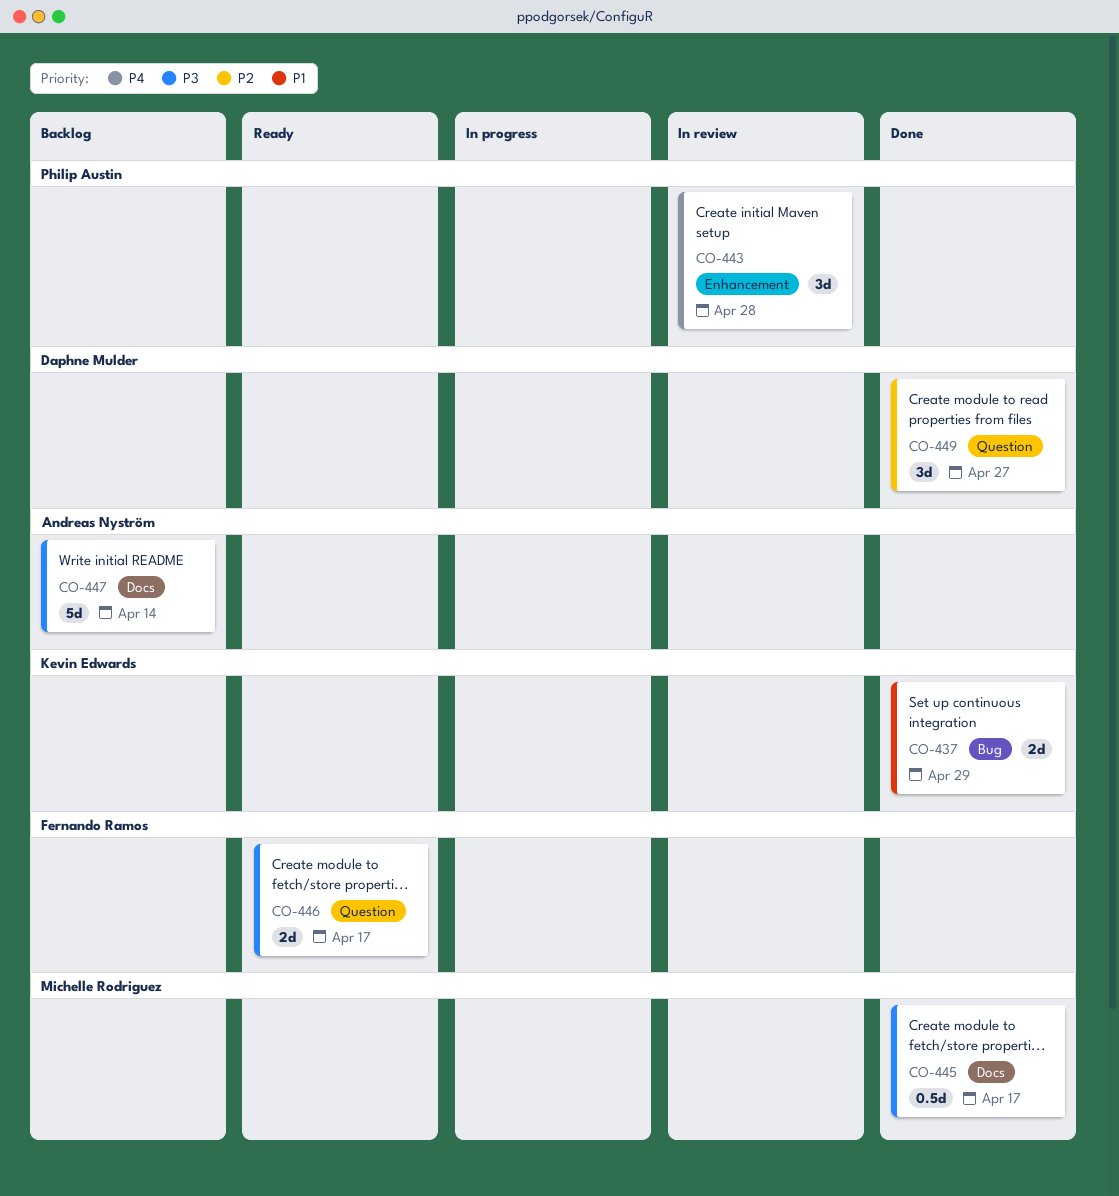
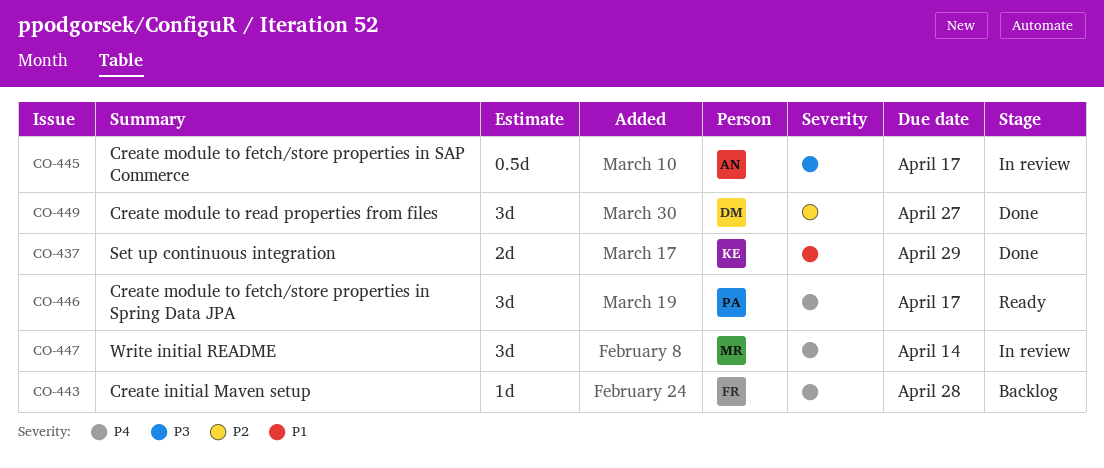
CO-443, status: In review -> Backlog
CO-443, owner: Philip Austin -> Fernando Ramos
CO-443, estimate: 3d -> 1d
CO-445, status: Done -> In review
CO-445, owner: Michelle Rodriguez -> Andreas Nyström
CO-446, owner: Fernando Ramos -> Philip Austin
CO-446, priority: P3 -> P4
CO-446, estimate: 2d -> 3d
CO-447, status: Backlog -> In review
CO-447, owner: Andreas Nyström -> Michelle Rodriguez
CO-447, priority: P3 -> P4
CO-447, estimate: 5d -> 3d

